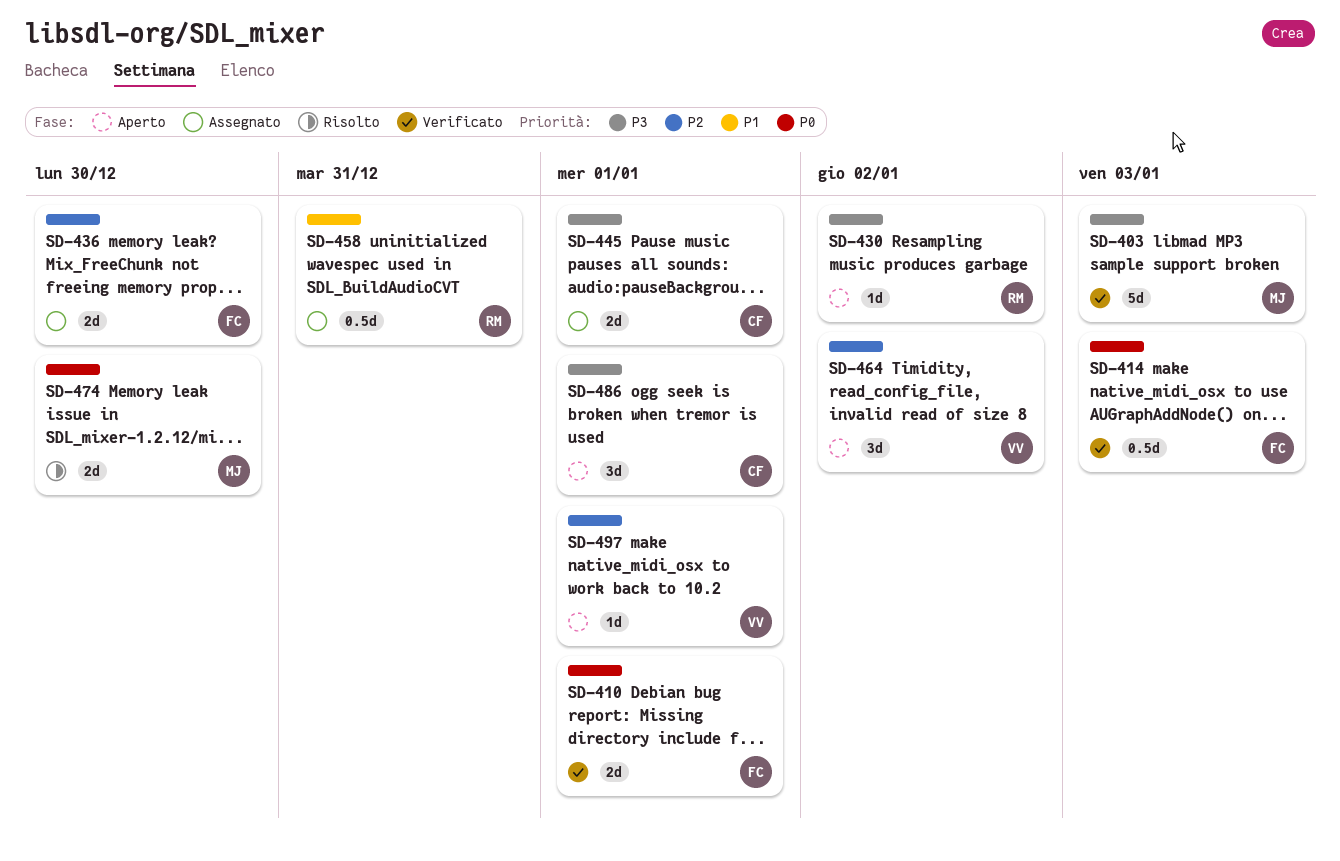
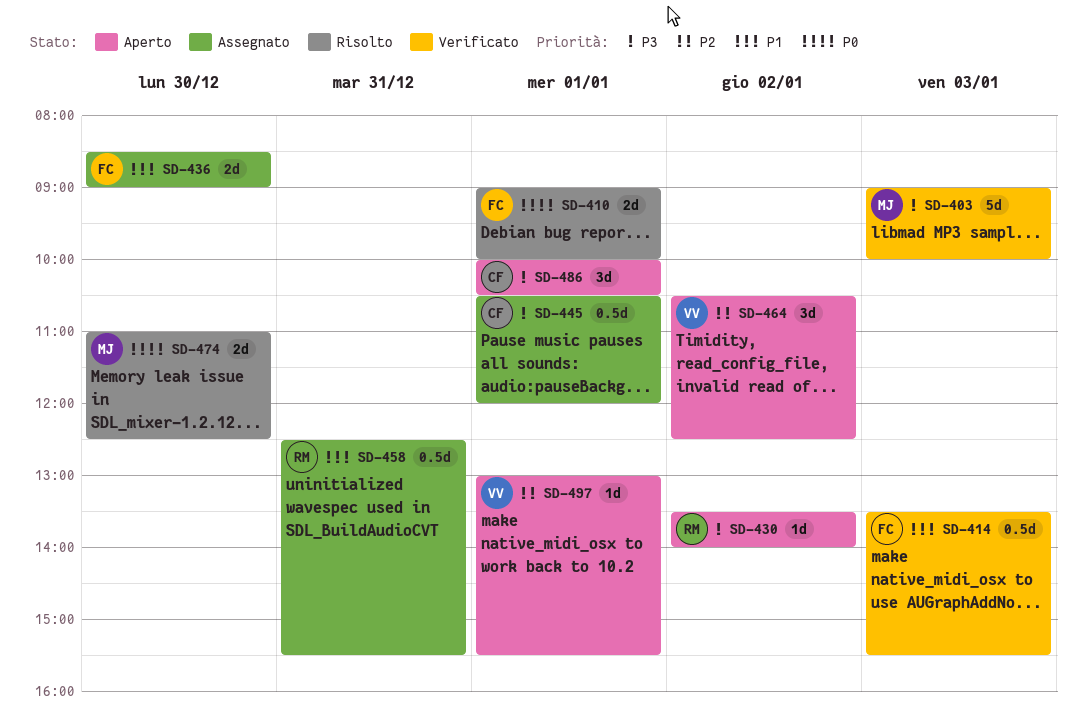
SD-410, status: Verificato -> Risolto
SD-414, priority: P0 -> P1
SD-436, priority: P2 -> P1
SD-445, estimate: 2d -> 0.5d

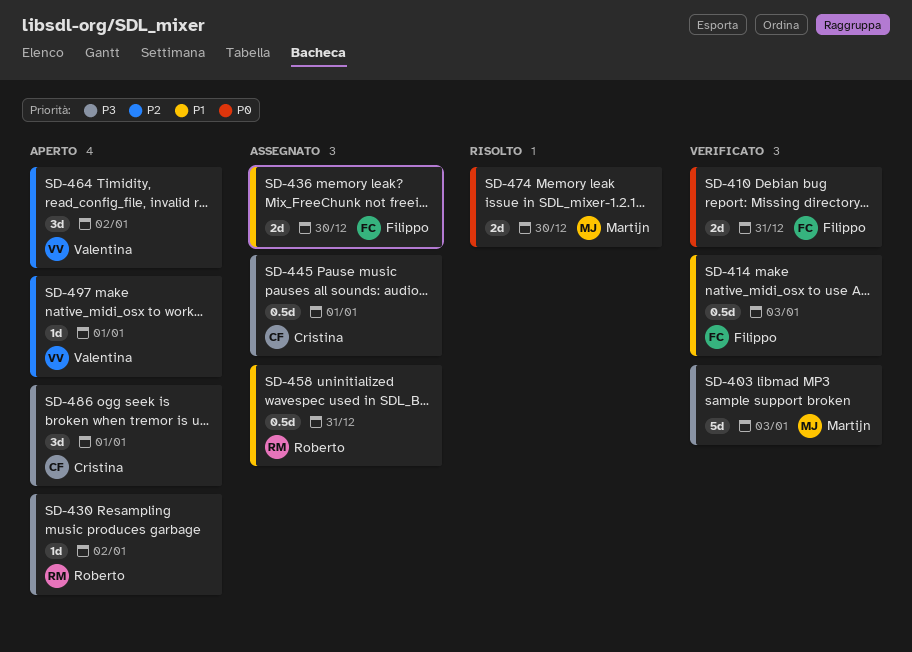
SD-410, status: Risolto -> Verificato
SD-410, day: Jan 1 -> Dec 31

